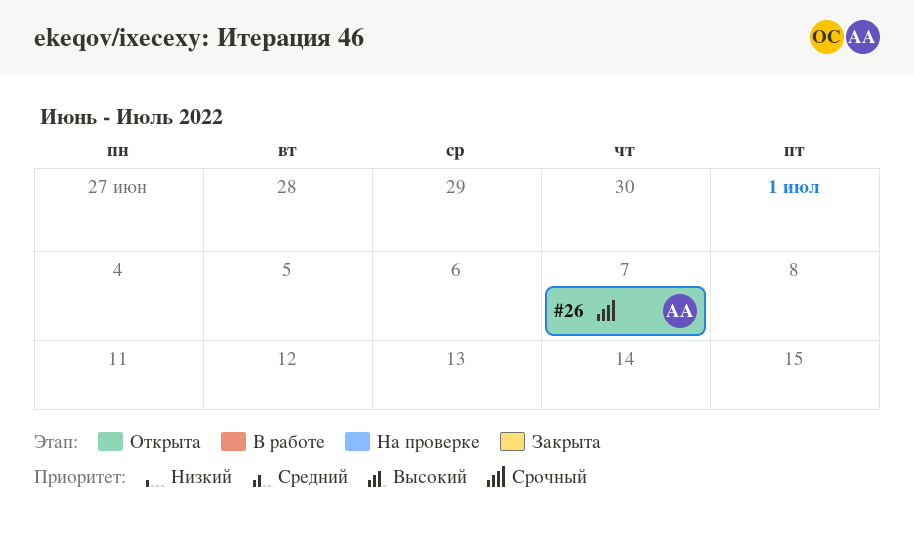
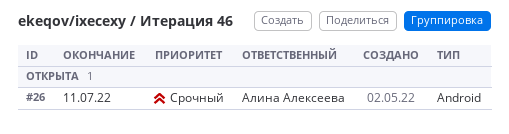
#26, due: Jul 7 -> Jul 11

